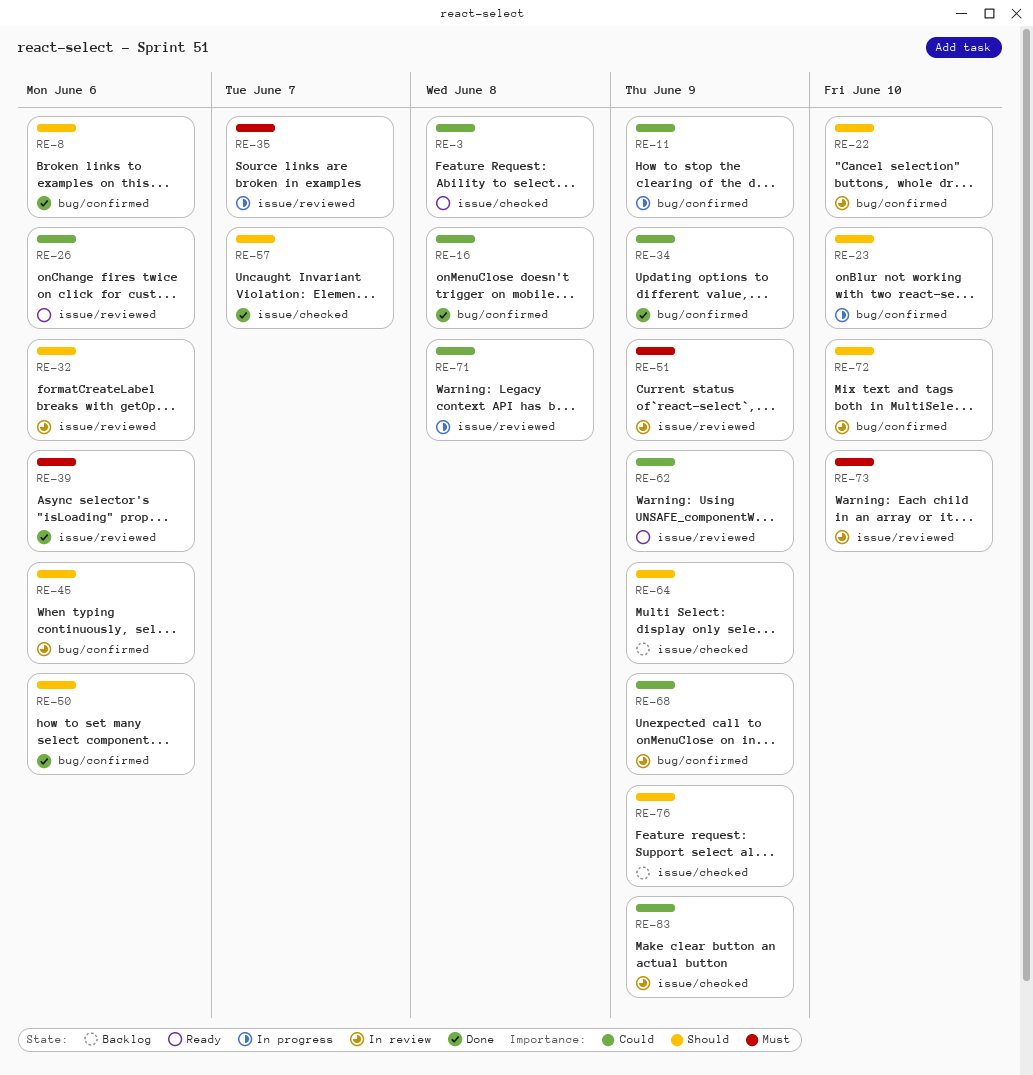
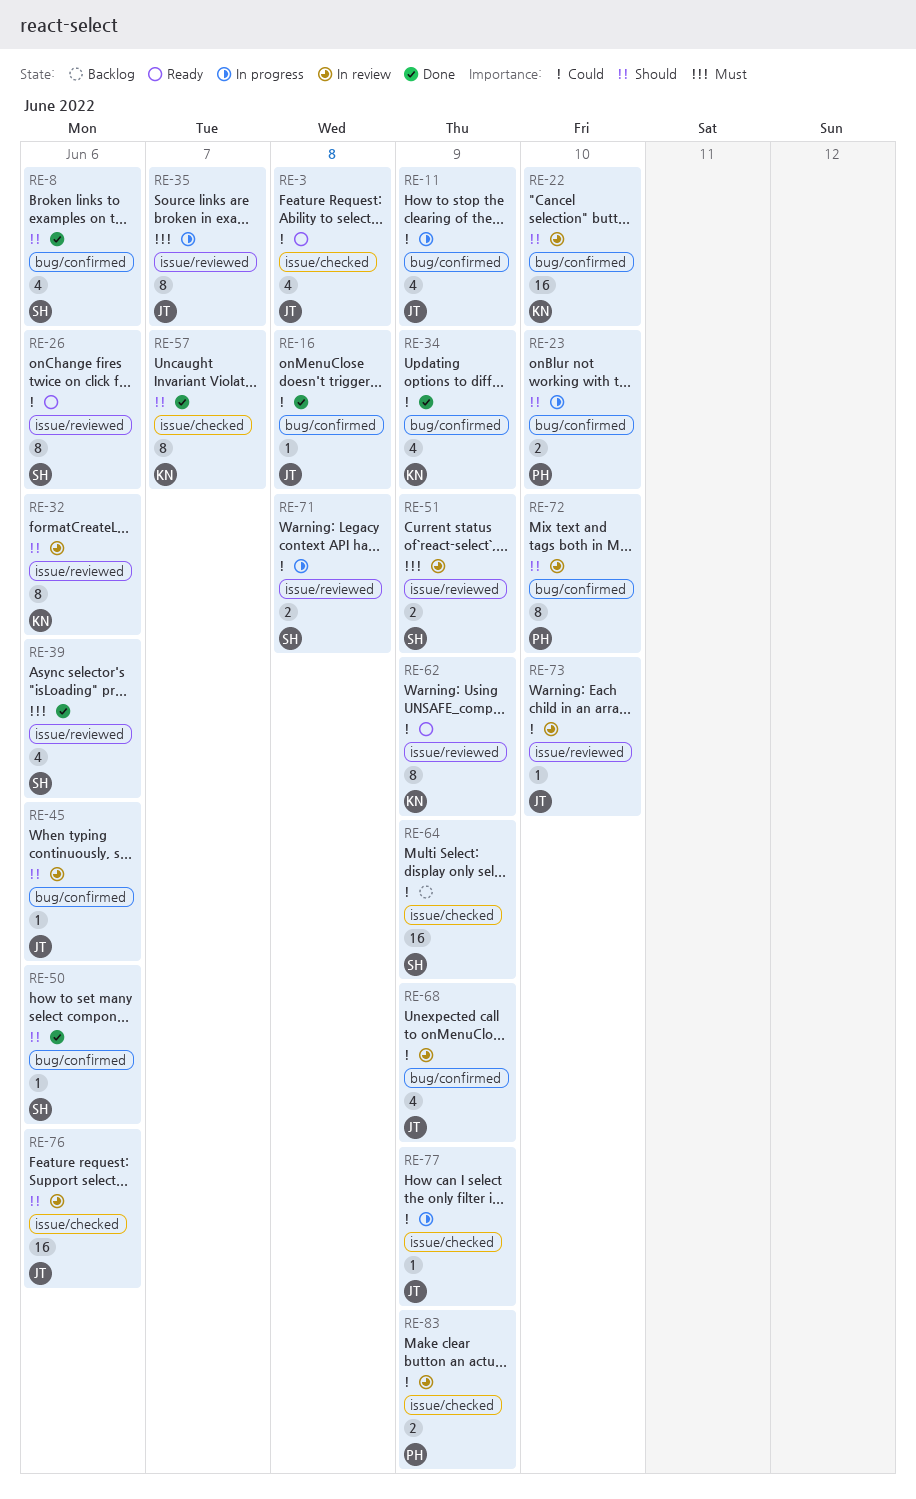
RE-64, priority: Should -> Could
RE-73, priority: Must -> Could
RE-76, status: Backlog -> In review
RE-76, due: Jun 9 -> Jun 6
RE-77: none -> present

